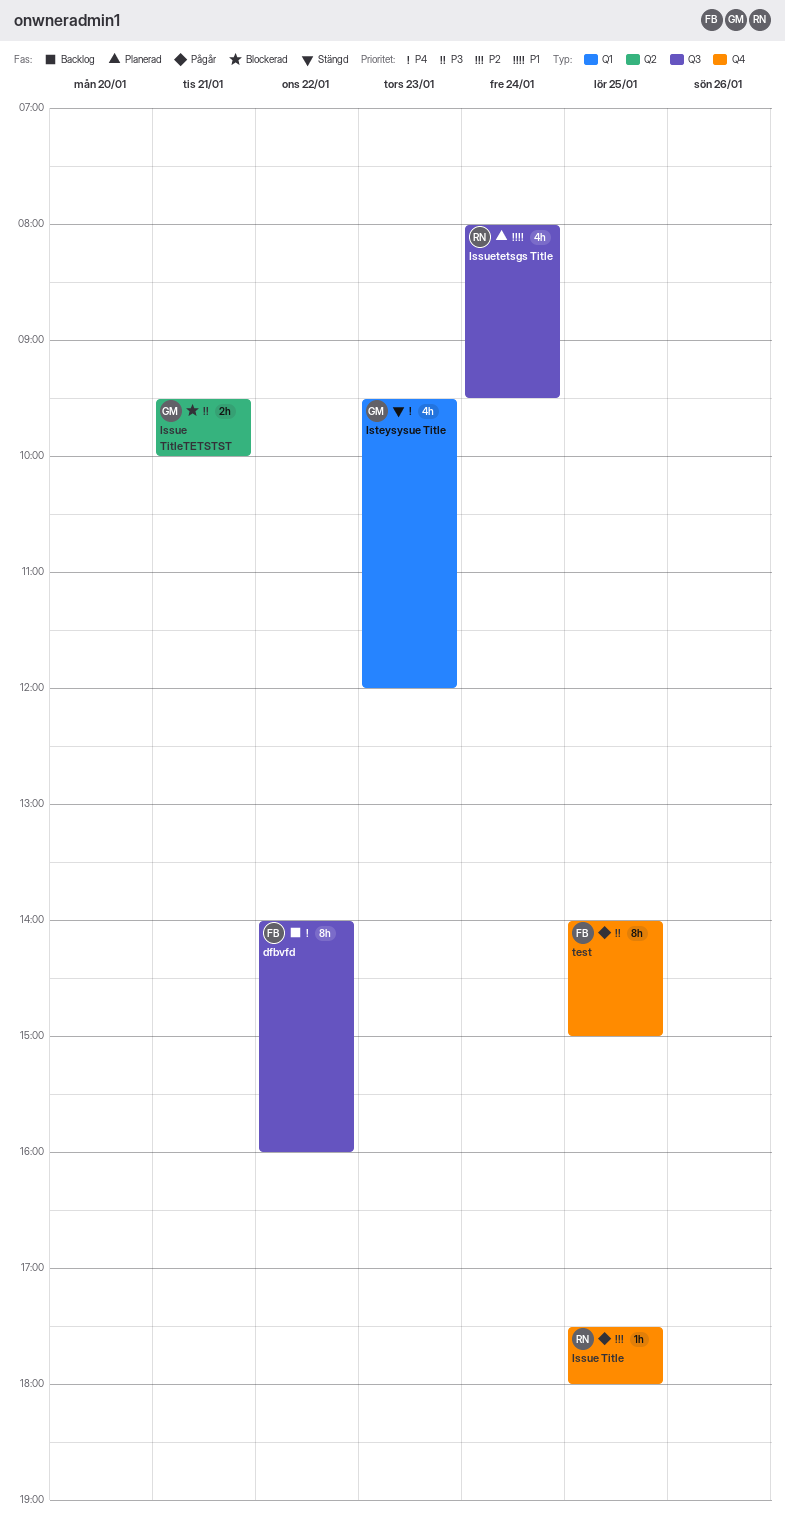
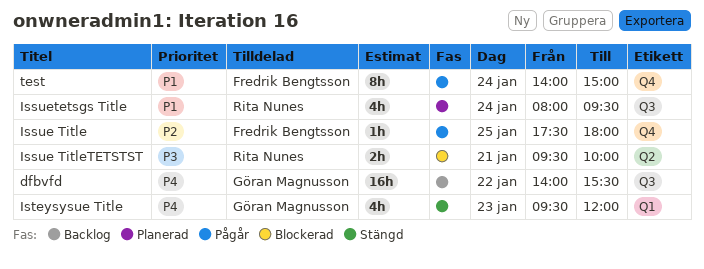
dfbvfd, owner: Fredrik Bengtsson -> Göran Magnusson
dfbvfd, estimate: 8h -> 16h
dfbvfd, ends: 16:00 -> 15:30
Issue Title, owner: Rita Nunes -> Fredrik Bengtsson
Issue TitleTETSTST, owner: Göran Magnusson -> Rita Nunes
test, priority: P3 -> P1
test, day: Jan 25 -> Jan 24

